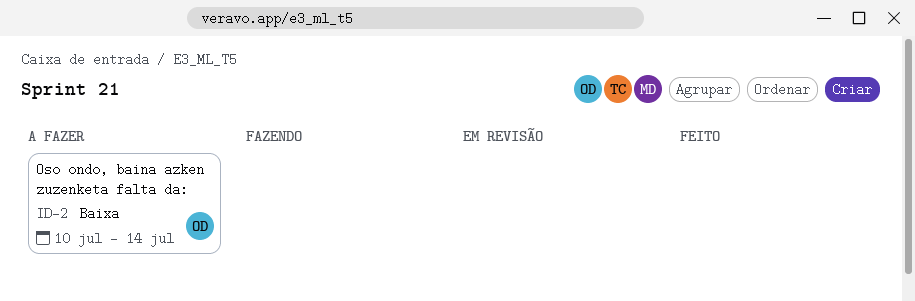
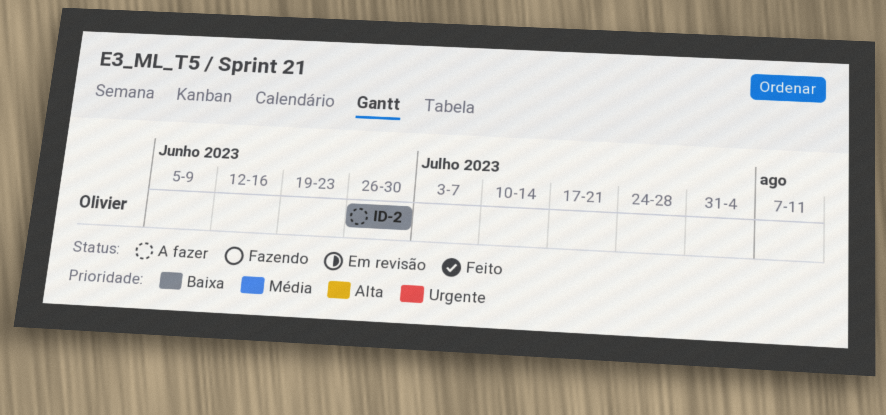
ID-2, start: Jul 10 -> Jun 26
ID-2, due: Jul 14 -> Jun 30

